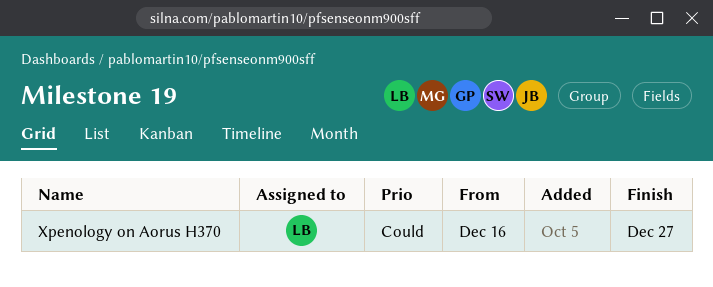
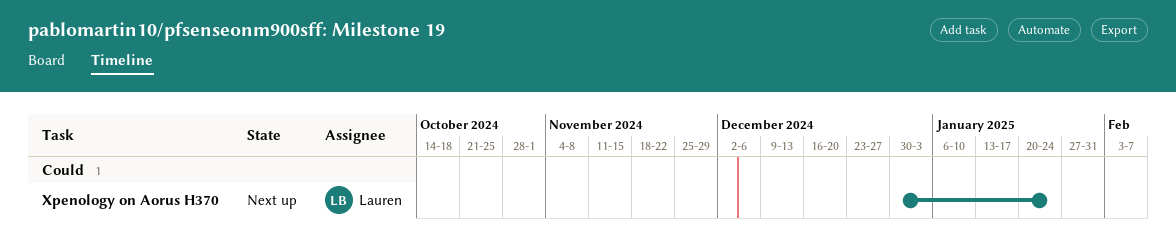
Xpenology on Aorus H370, start: Dec 16 -> Dec 30
Xpenology on Aorus H370, due: Dec 27 -> Jan 24

